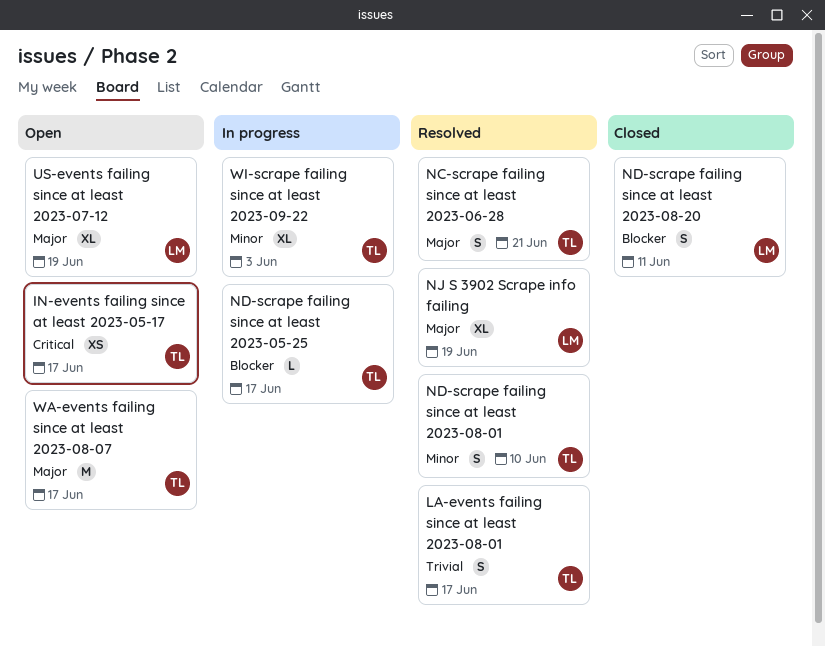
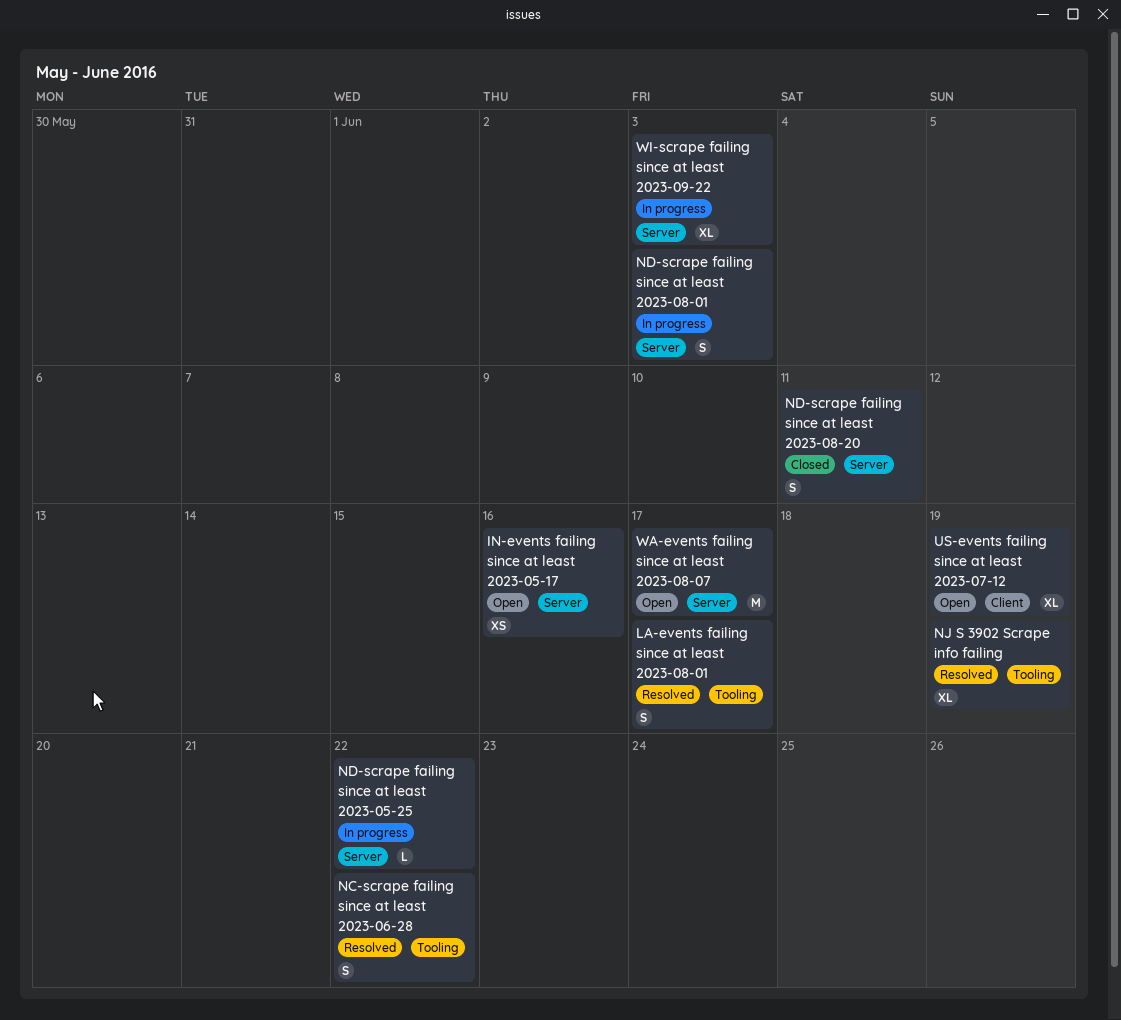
IN-events failing since at least 2023-05-17, due: Jun 17 -> Jun 16
NC-scrape failing since at least 2023-06-28, due: Jun 21 -> Jun 22
ND-scrape failing since at least 2023-05-25, due: Jun 17 -> Jun 22
ND-scrape failing since at least 2023-08-01, status: Resolved -> In progress
ND-scrape failing since at least 2023-08-01, due: Jun 10 -> Jun 3

